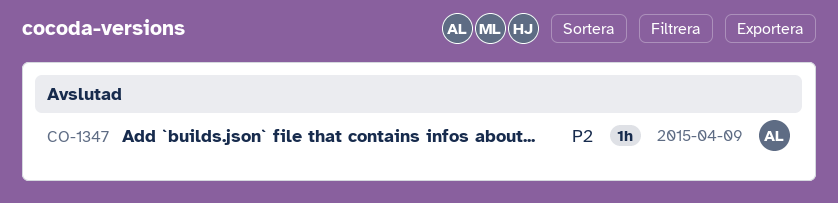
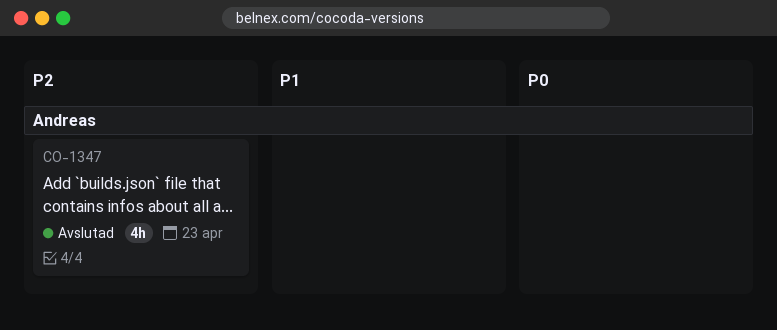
CO-1347, estimate: 1h -> 4h
CO-1347, due: Apr 9 -> Apr 23

